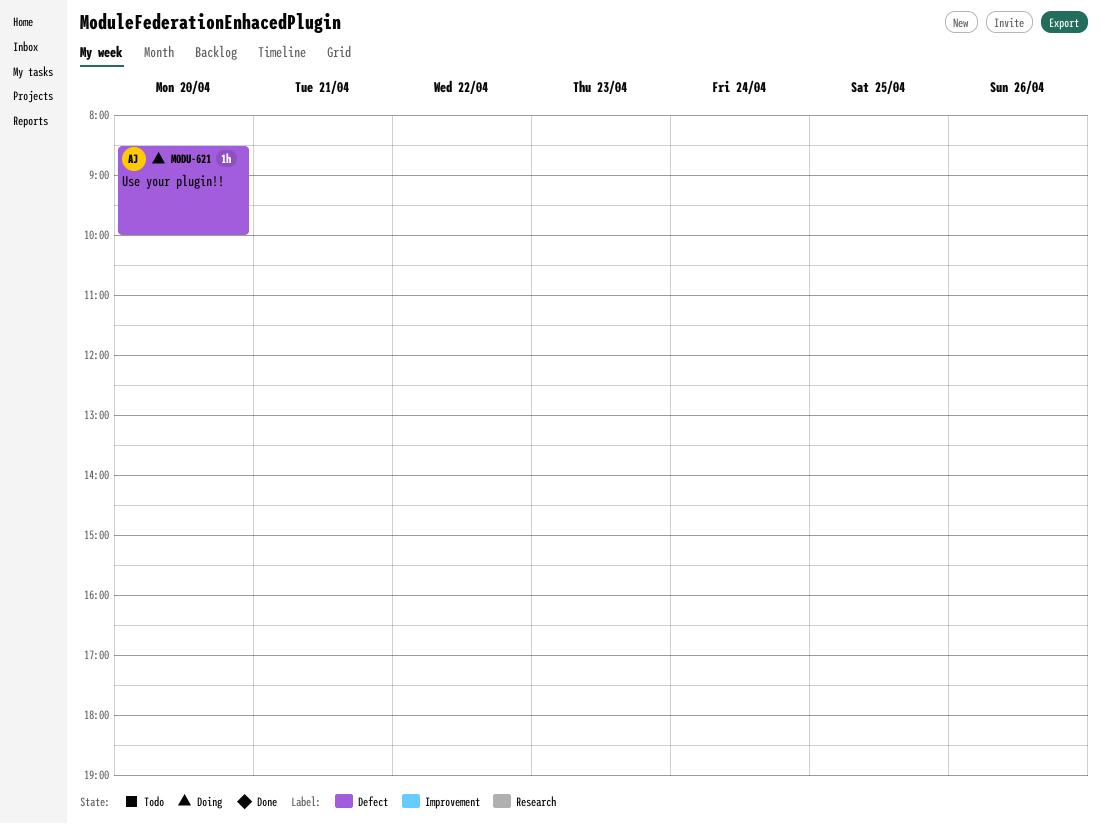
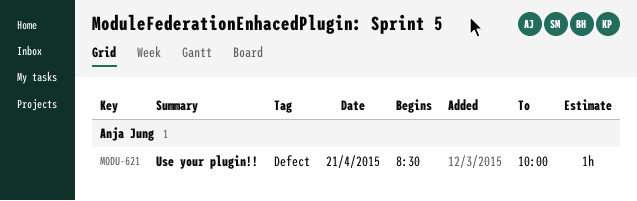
MODU-621, day: Apr 20 -> Apr 21

